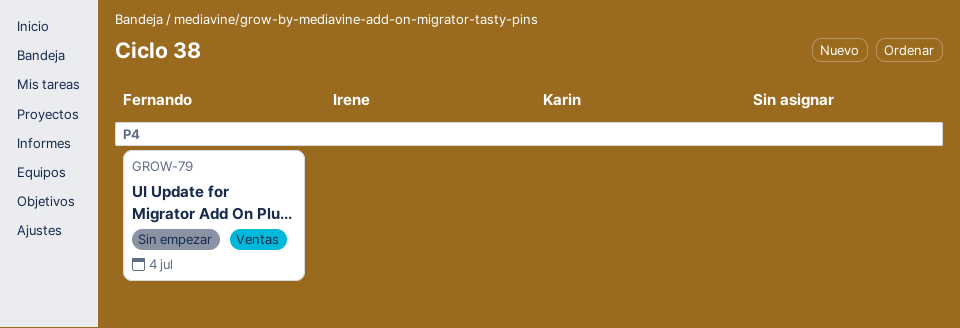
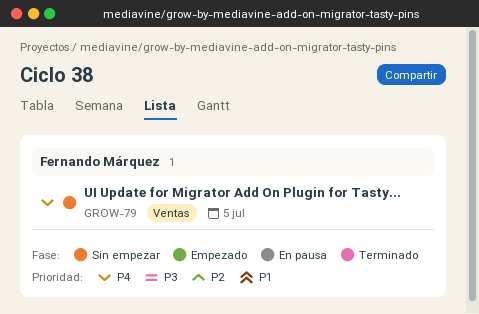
GROW-79, due: Jul 4 -> Jul 5

